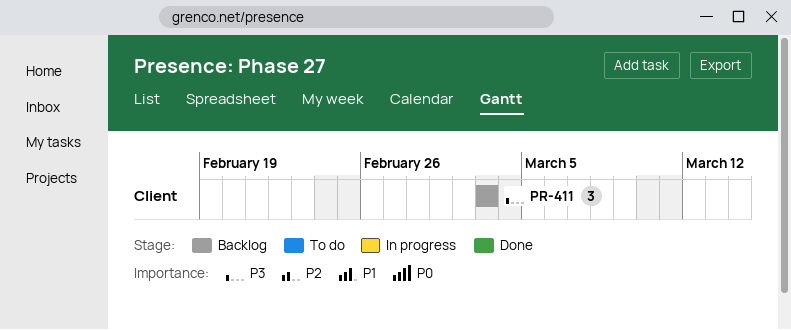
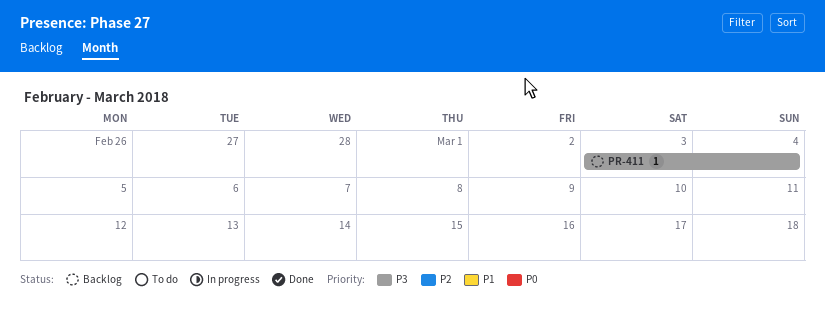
PR-411, estimate: 3 -> 1
PR-411, due: Mar 3 -> Mar 4

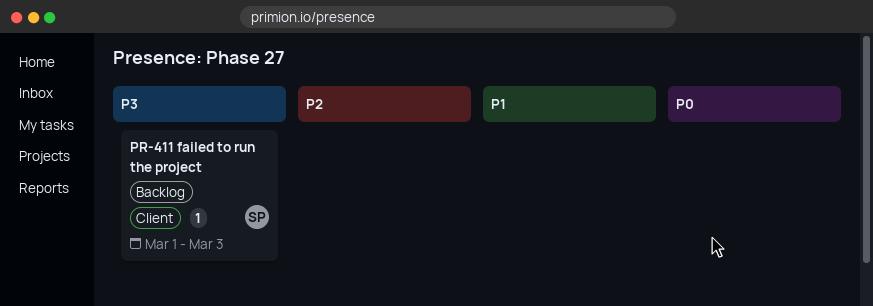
PR-411, start: Mar 3 -> Mar 1
PR-411, due: Mar 4 -> Mar 3

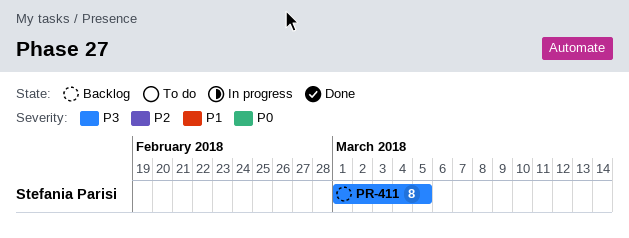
PR-411, estimate: 1 -> 8
PR-411, due: Mar 3 -> Mar 5

